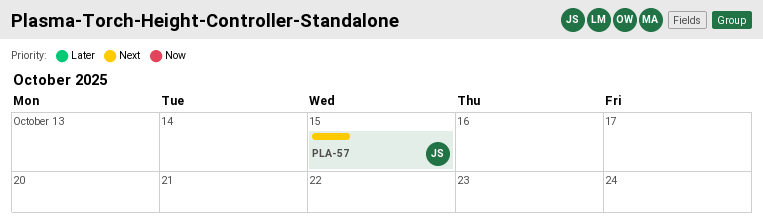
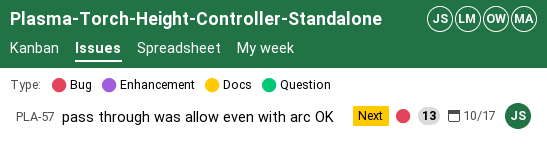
PLA-57, due: Oct 15 -> Oct 17

